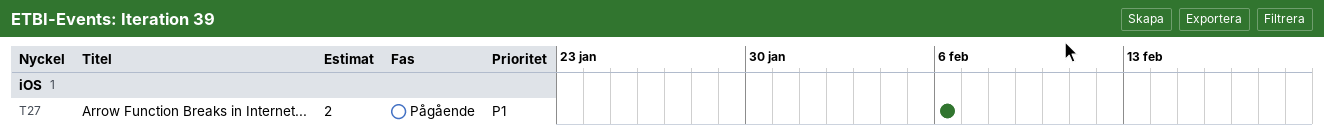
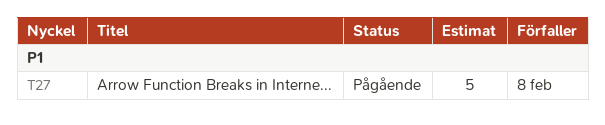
T27, estimate: 2 -> 5
T27, due: Feb 6 -> Feb 8

